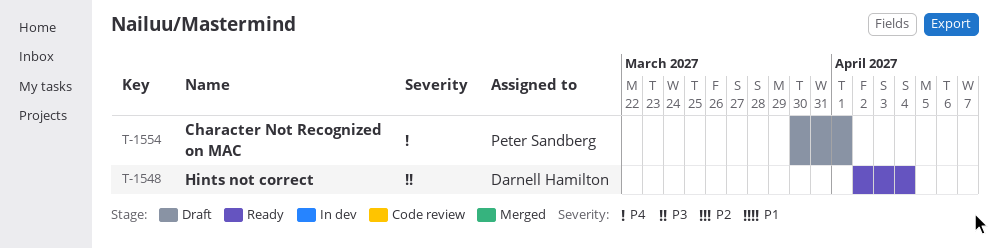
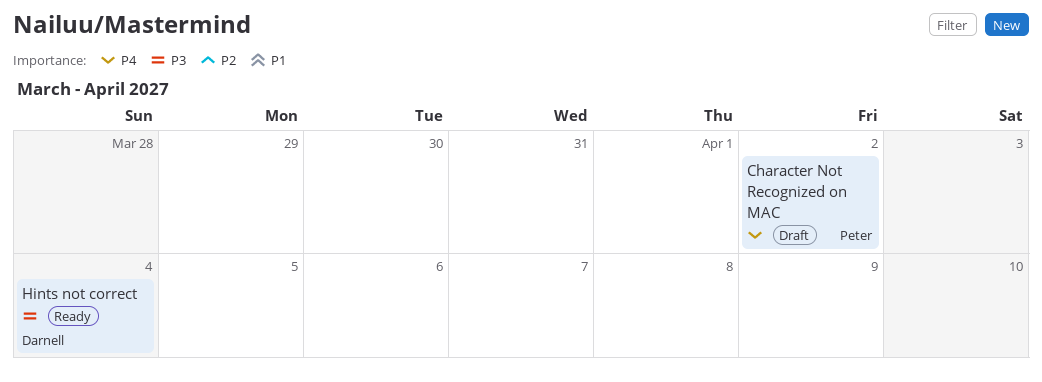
Character Not Recognized on MAC, due: Apr 1 -> Apr 2

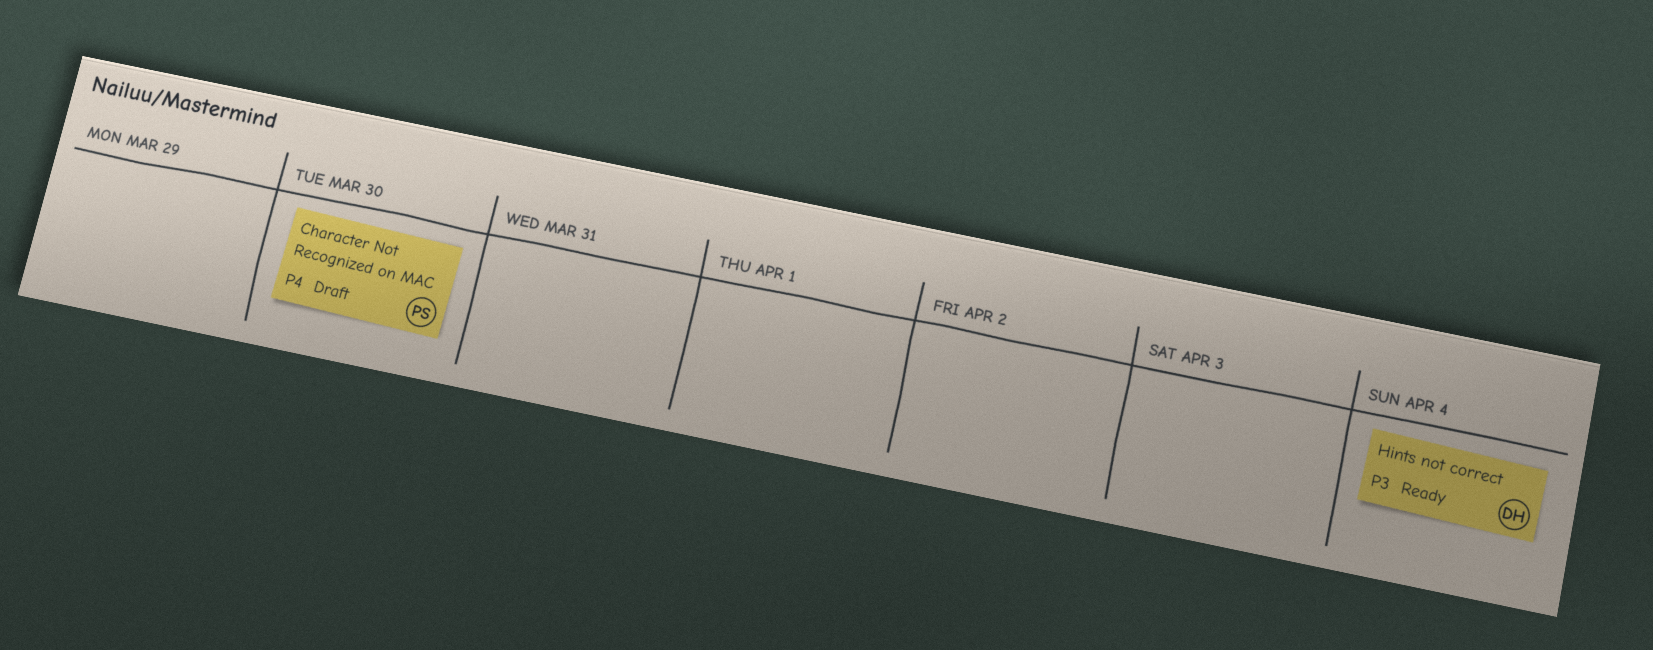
Character Not Recognized on MAC, due: Apr 2 -> Mar 30

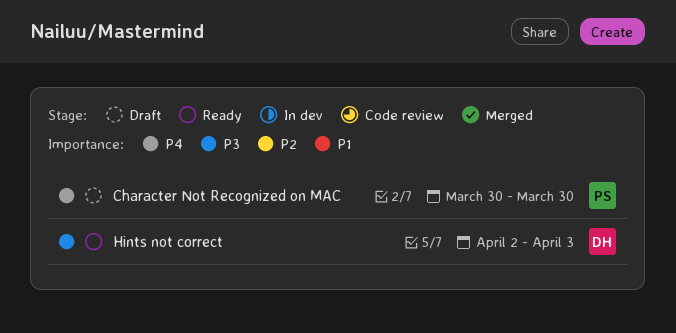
Hints not correct, due: Apr 4 -> Apr 3

